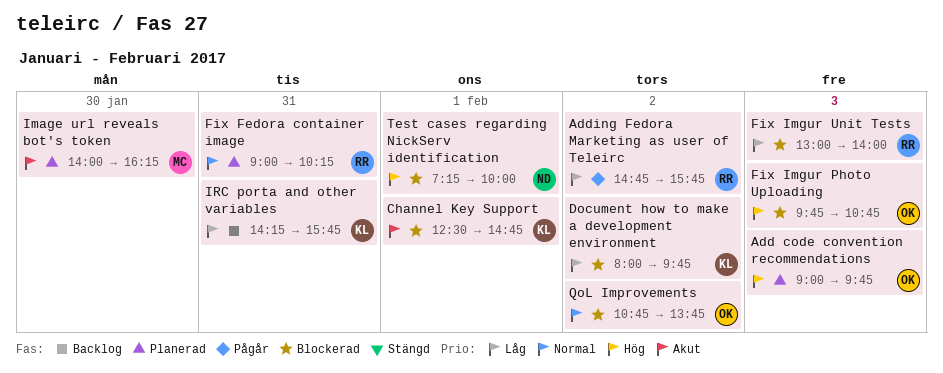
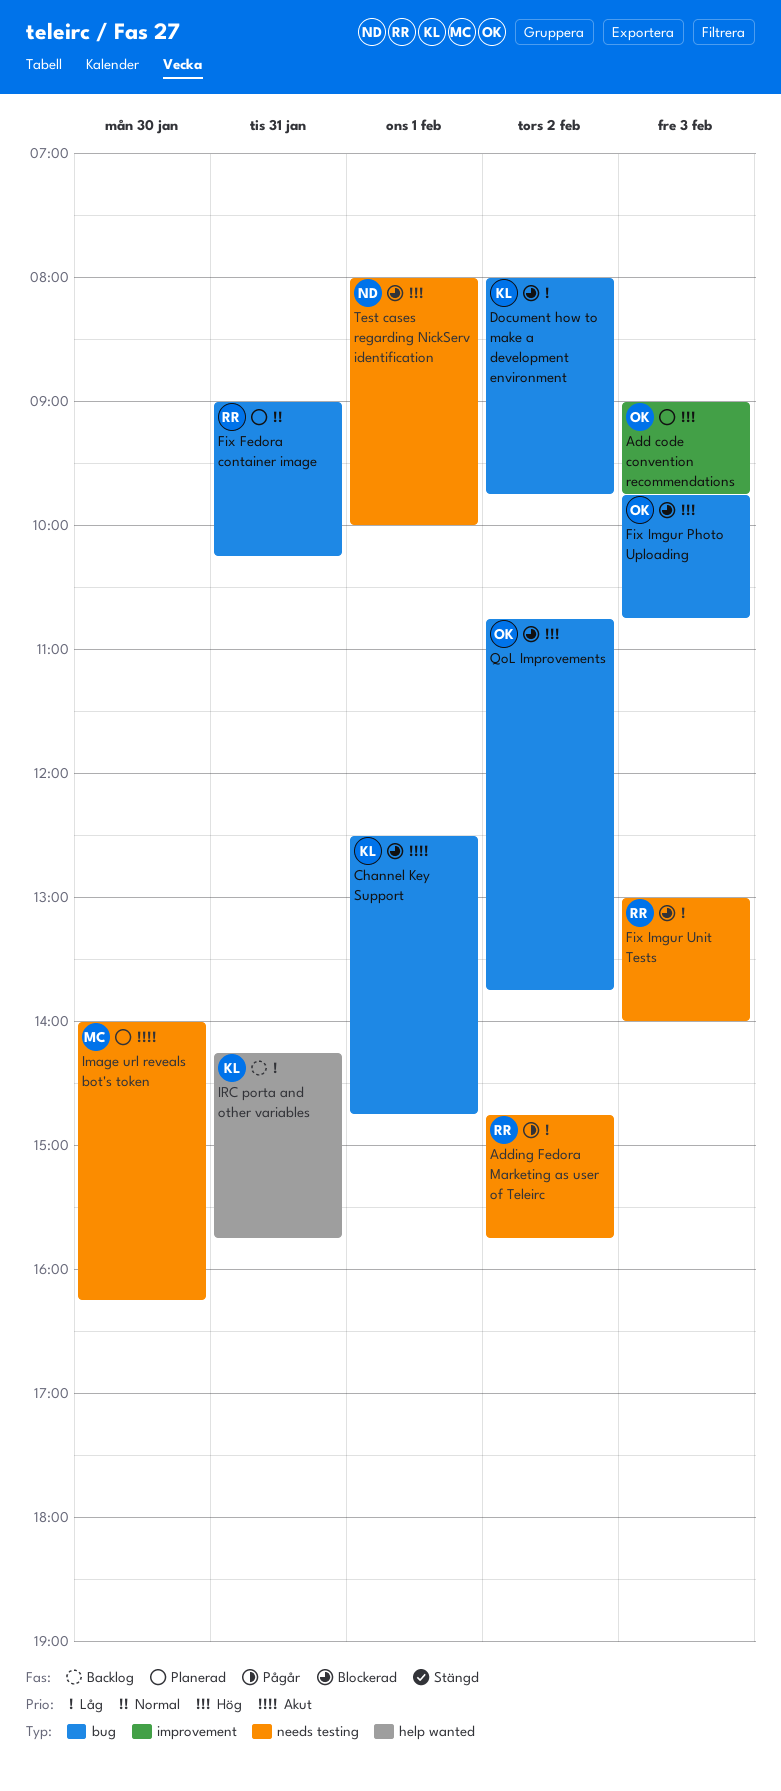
QoL Improvements, priority: Normal -> Hög
Test cases regarding NickServ identification, begins: 07:15 -> 08:00

